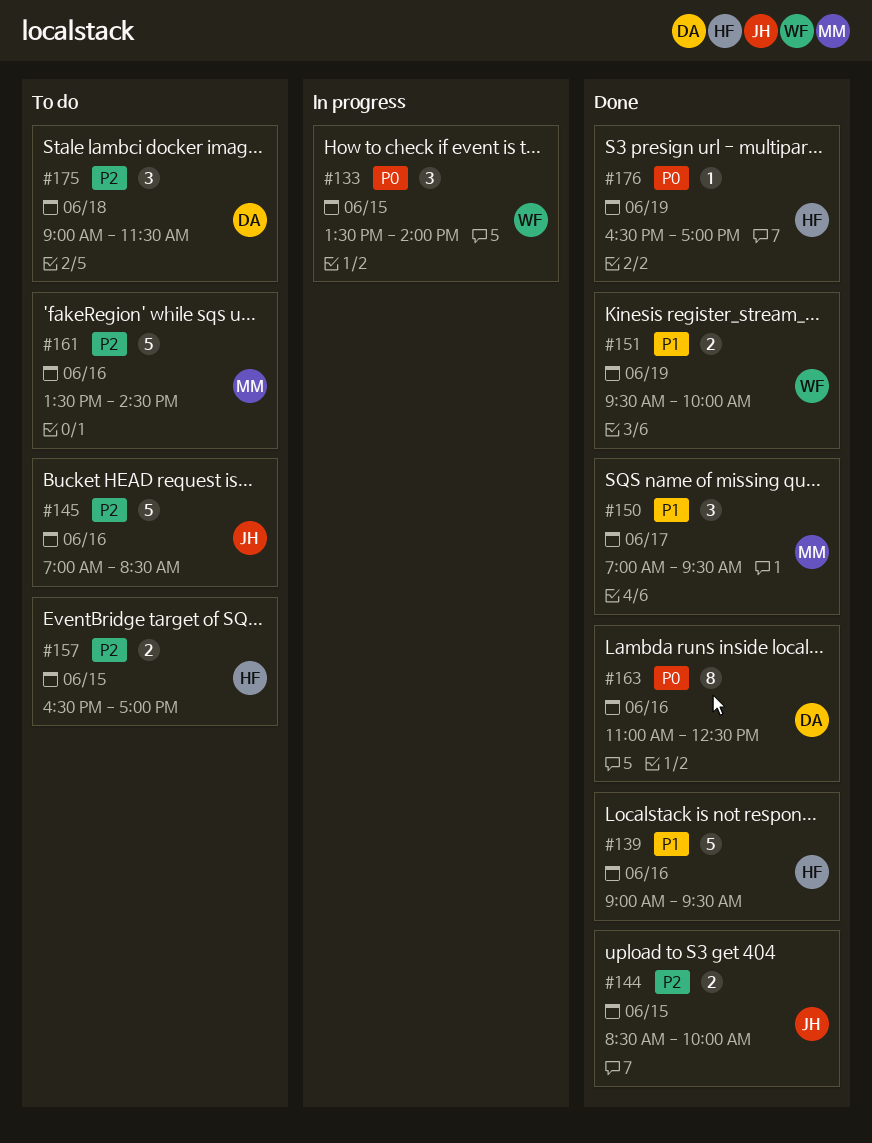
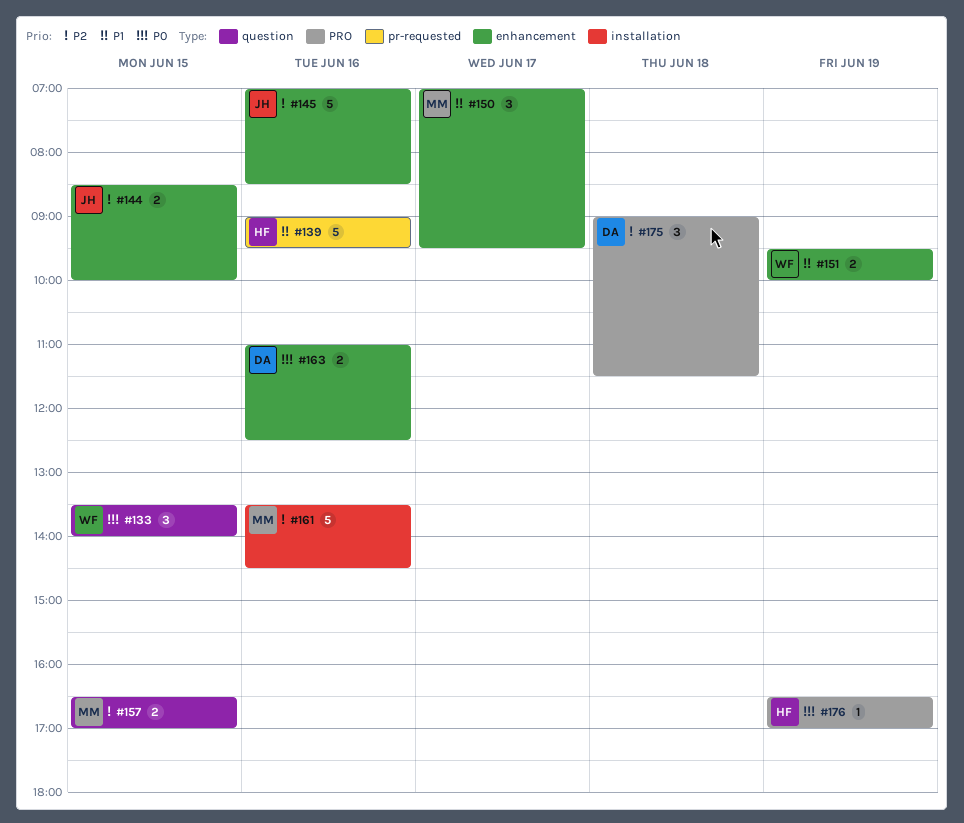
#157, owner: HF -> MM
#163, estimate: 8 -> 2

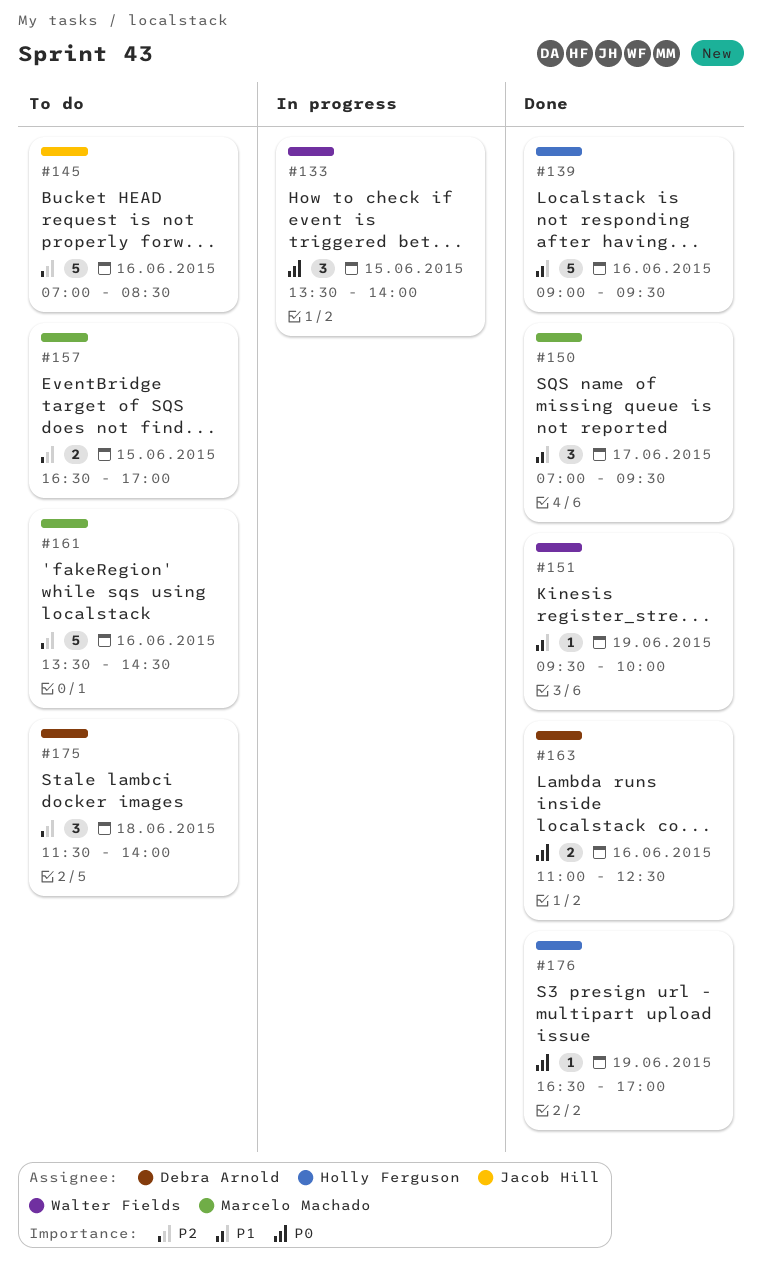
#144: present -> none
#151, estimate: 2 -> 1
#175, begins: 09:00 -> 11:30
#175, ends: 11:30 -> 14:00

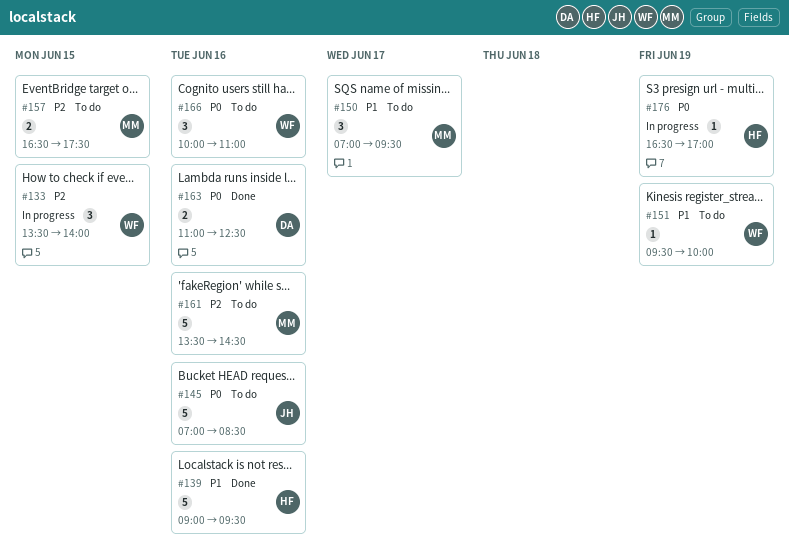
#133, priority: P0 -> P2
#145, priority: P2 -> P0
#150, status: Done -> To do
#151, status: Done -> To do
#157, ends: 17:00 -> 17:30
#166: none -> present
#175: present -> none
#176, status: Done -> In progress

